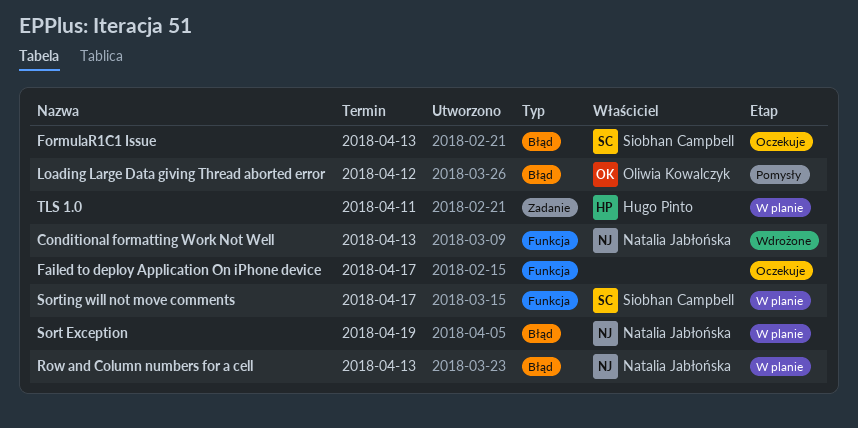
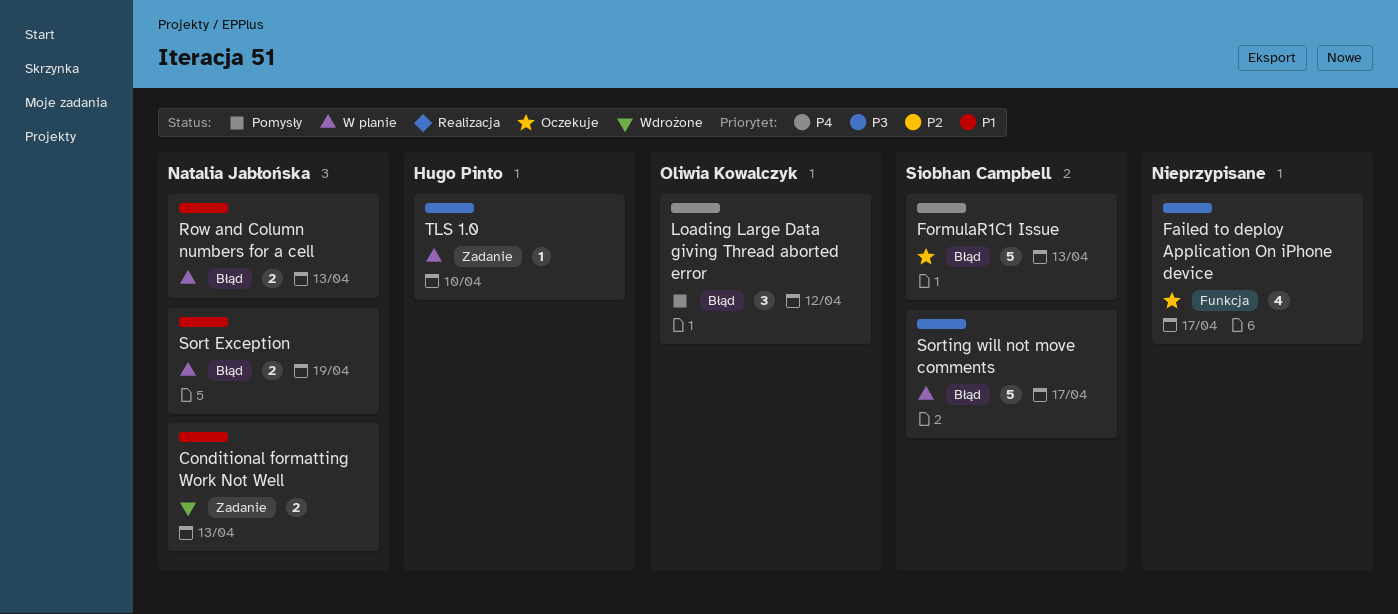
Conditional formatting Work Not Well, label: Funkcja -> Zadanie
Sorting will not move comments, label: Funkcja -> Błąd
TLS 1.0, due: Apr 11 -> Apr 10

